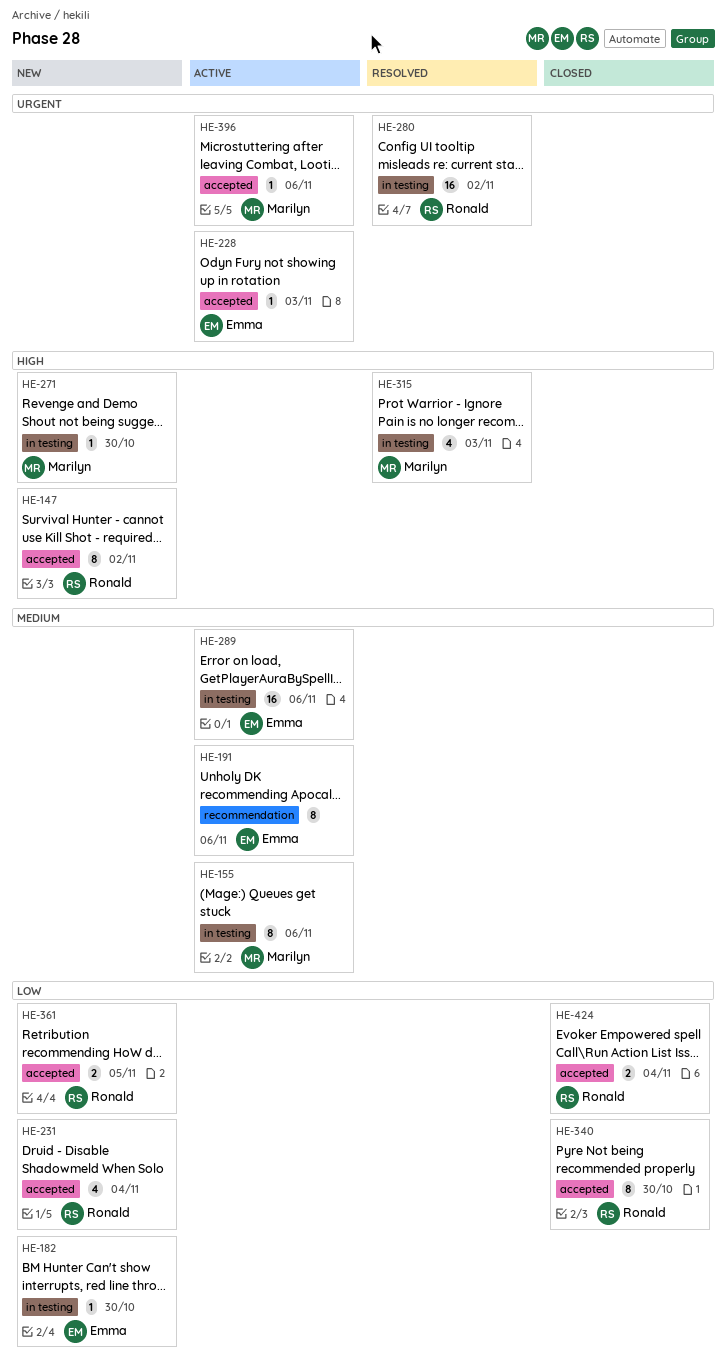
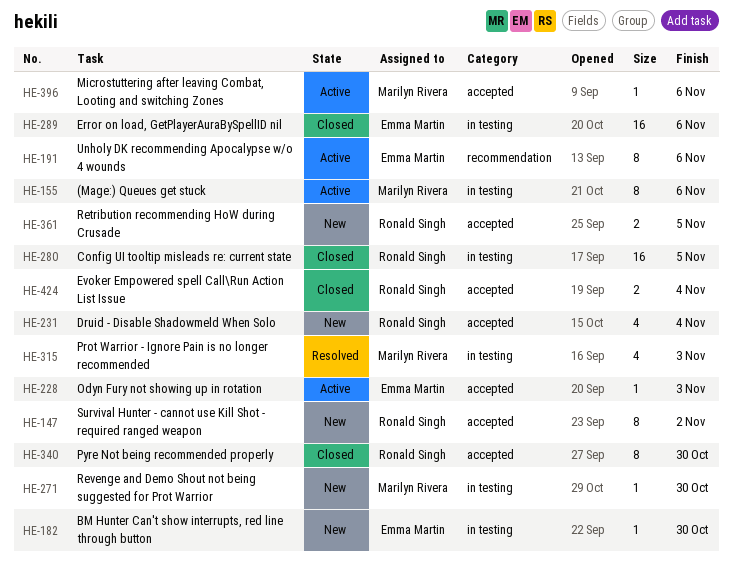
HE-280, status: Resolved -> Closed
HE-280, due: Nov 2 -> Nov 5
HE-289, status: Active -> Closed

